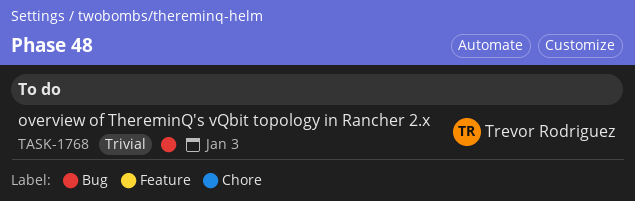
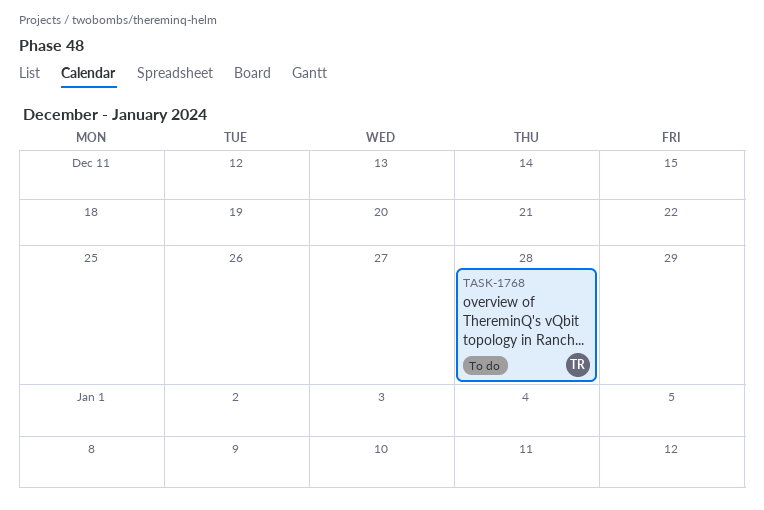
TASK-1768, due: Jan 3 -> Dec 28

